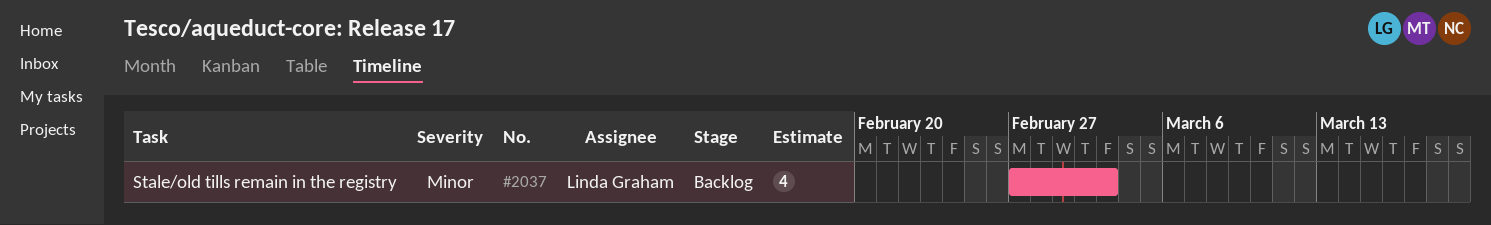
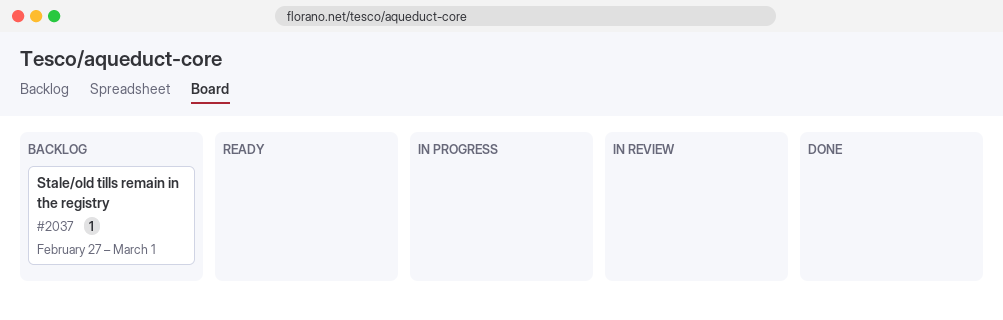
#2037, estimate: 4 -> 1
#2037, due: Mar 3 -> Mar 1

